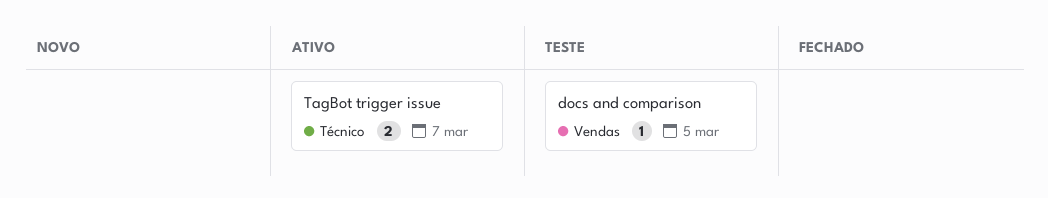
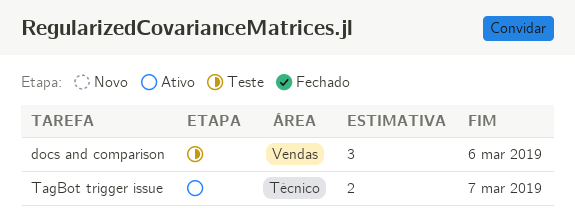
docs and comparison, estimate: 1 -> 3
docs and comparison, due: Mar 5 -> Mar 6

